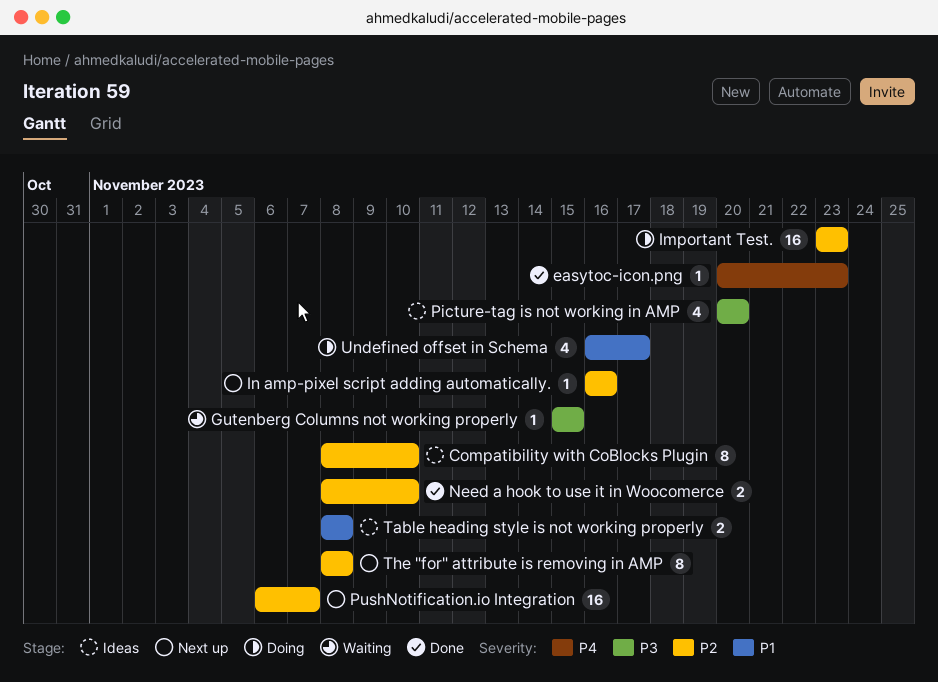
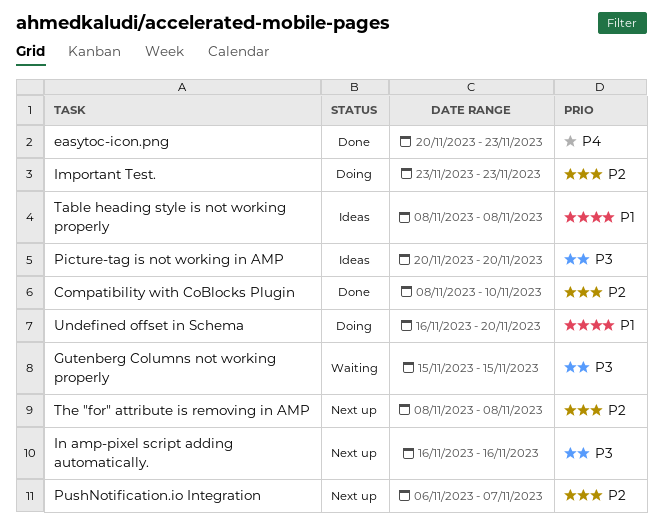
Compatibility with CoBlocks Plugin, status: Ideas -> Done
In amp-pixel script adding automatically., priority: P2 -> P3
Need a hook to use it in Woocomerce: present -> none
Undefined offset in Schema, due: Nov 17 -> Nov 20

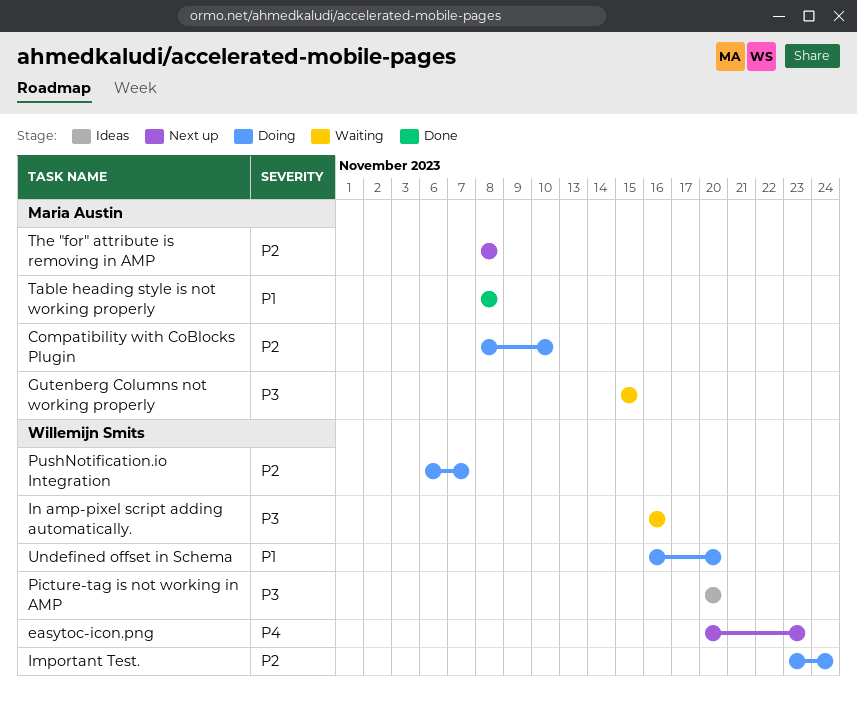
Compatibility with CoBlocks Plugin, status: Done -> Doing
easytoc-icon.png, status: Done -> Next up
Important Test., due: Nov 23 -> Nov 24
In amp-pixel script adding automatically., status: Next up -> Waiting
PushNotification.io Integration, status: Next up -> Doing
Table heading style is not working properly, status: Ideas -> Done

